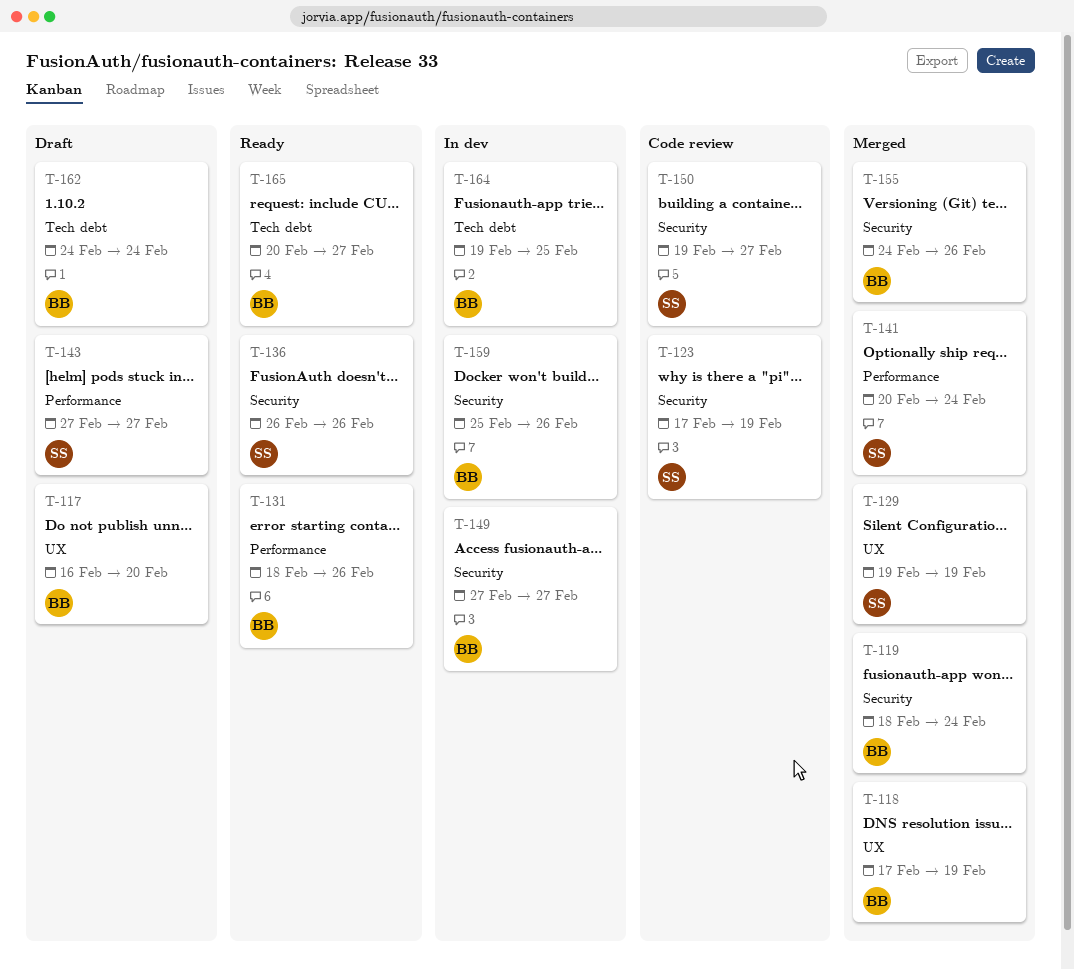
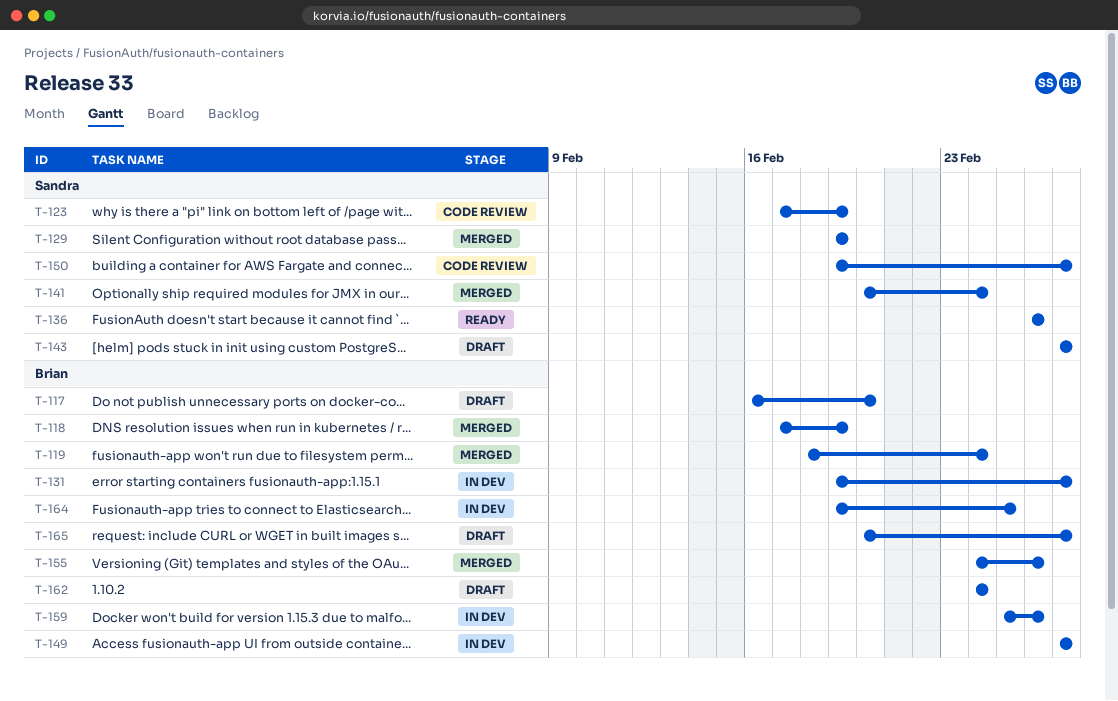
T-131, status: Ready -> In dev
T-131, start: Feb 18 -> Feb 19
T-131, due: Feb 26 -> Feb 27
T-165, status: Ready -> Draft

